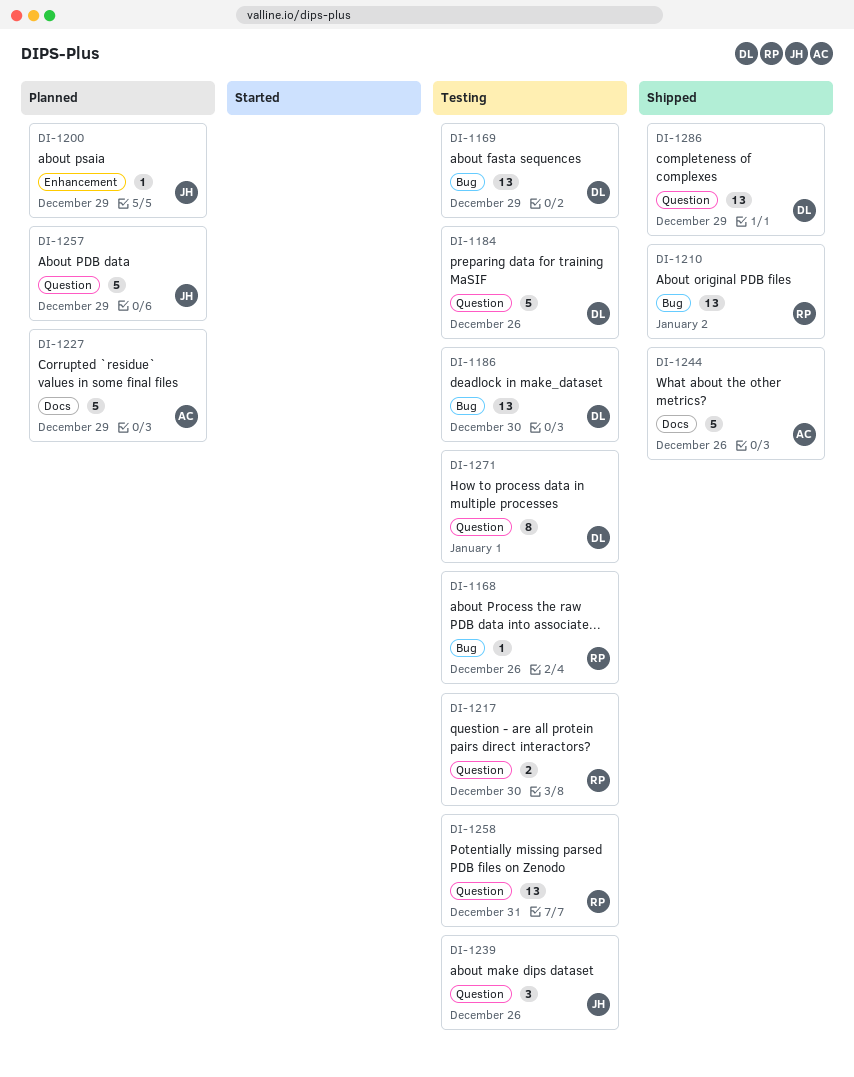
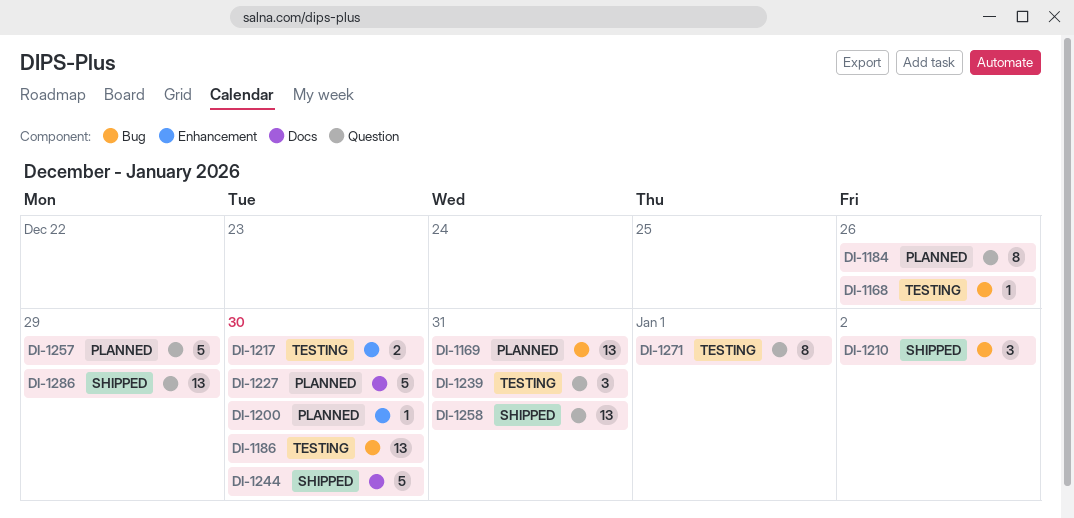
DI-1169, status: Testing -> Planned
DI-1169, due: Dec 29 -> Dec 31
DI-1184, status: Testing -> Planned
DI-1184, estimate: 5 -> 8
DI-1200, due: Dec 29 -> Dec 30
DI-1210, estimate: 13 -> 3
DI-1217, label: Question -> Enhancement
DI-1227, due: Dec 29 -> Dec 30
DI-1239, due: Dec 26 -> Dec 31
DI-1244, due: Dec 26 -> Dec 30
DI-1258, status: Testing -> Shipped

